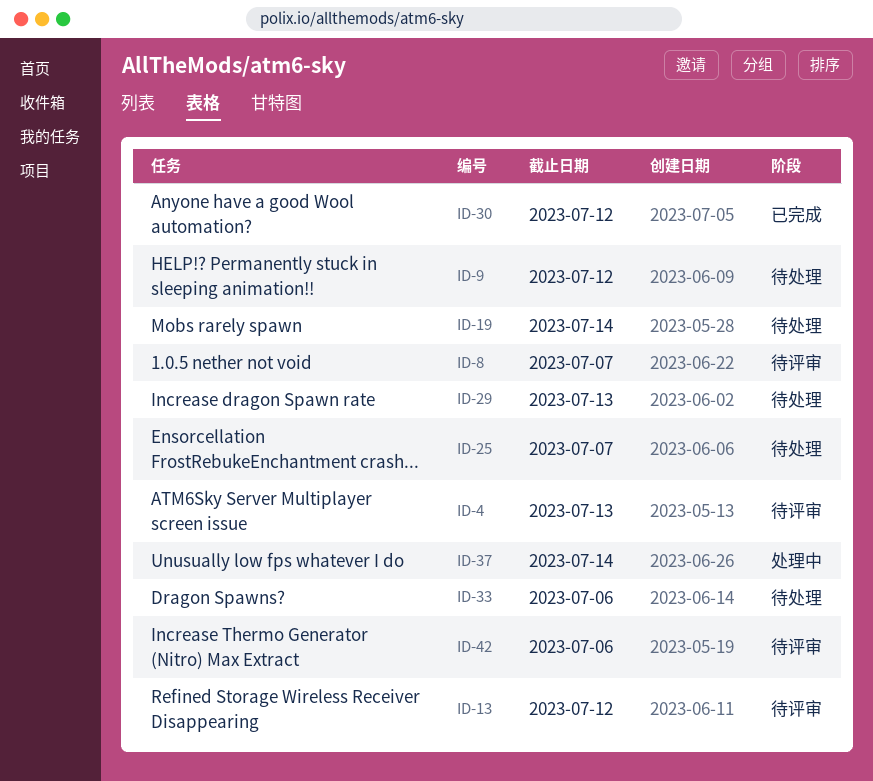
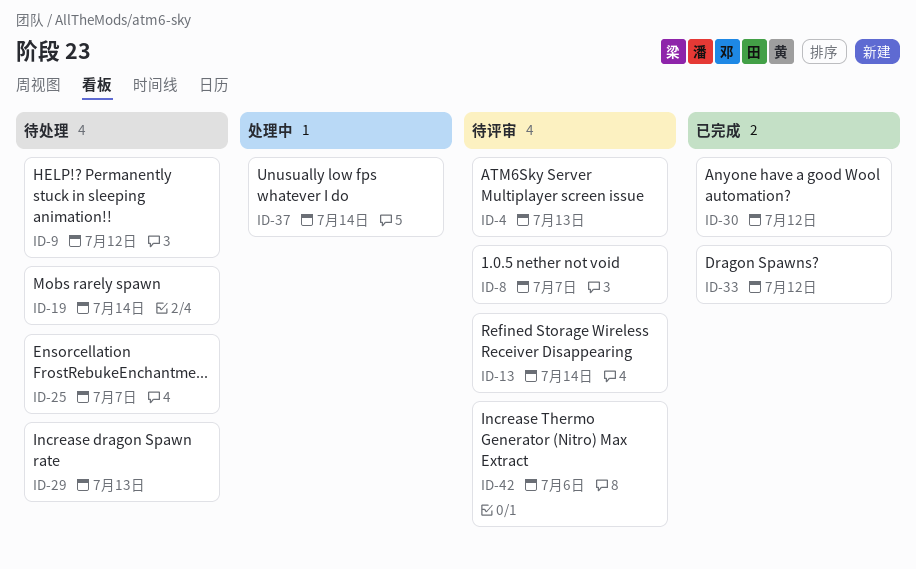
ID-13, due: Jul 12 -> Jul 14
ID-33, status: 待处理 -> 已完成
ID-33, due: Jul 6 -> Jul 12

